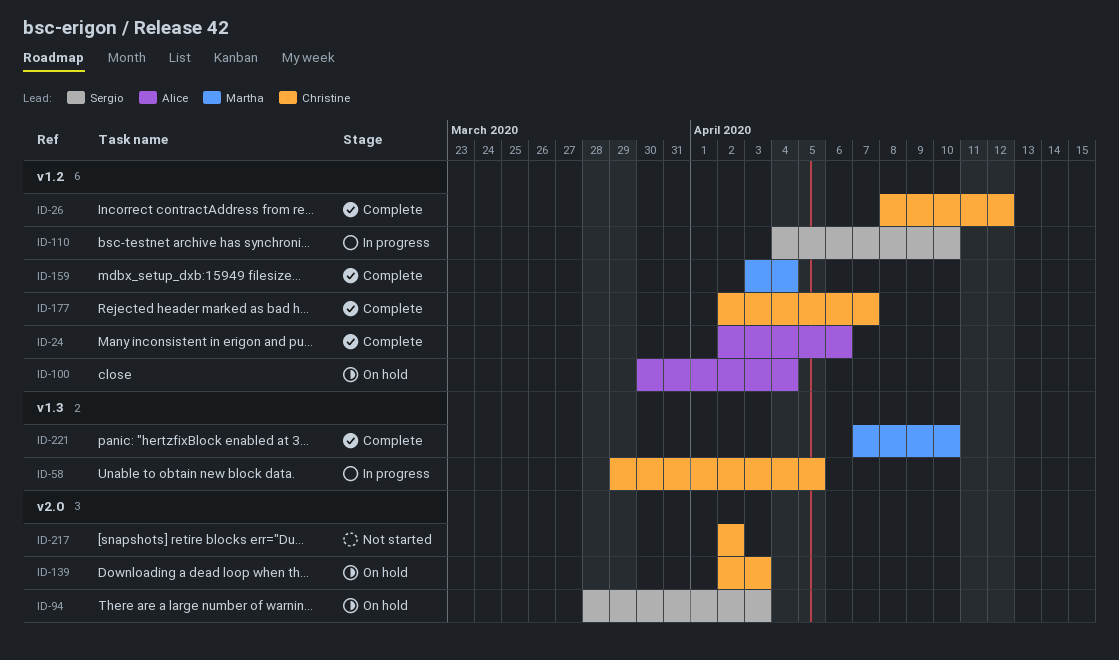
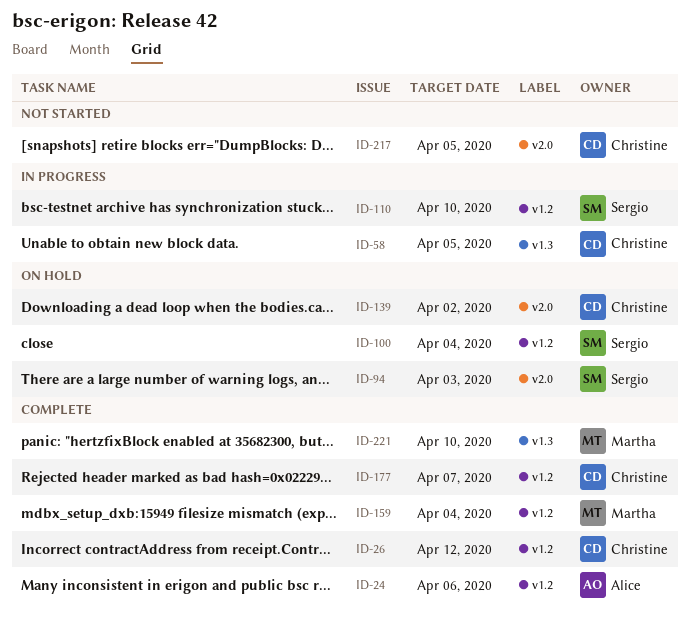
ID-100, owner: Alice -> Sergio
ID-139, due: Apr 3 -> Apr 2
ID-217, due: Apr 2 -> Apr 5

